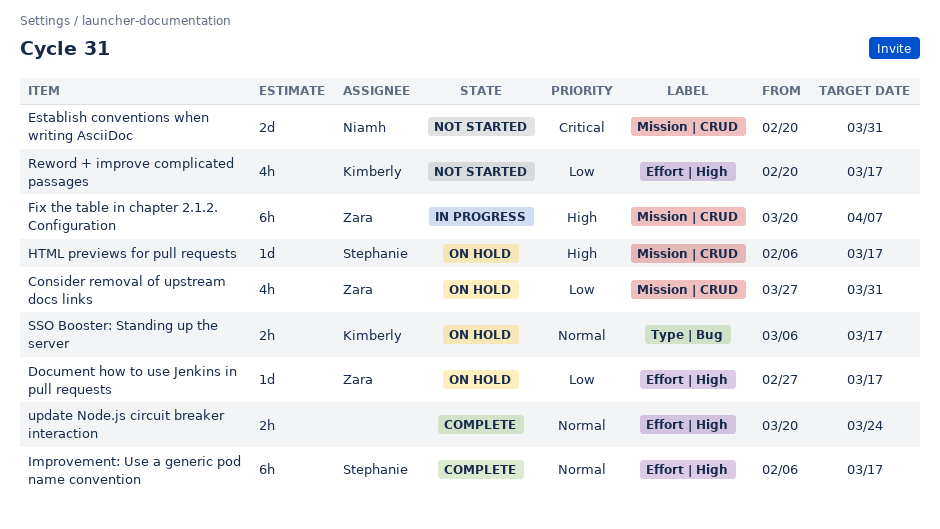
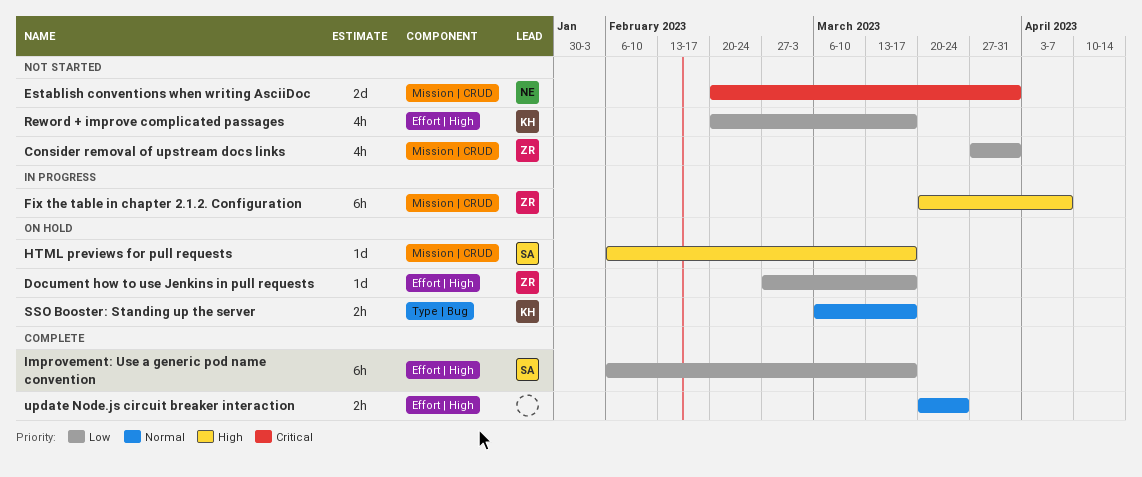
Consider removal of upstream docs links, status: On hold -> Not started
Improvement: Use a generic pod name convention, priority: Normal -> Low

